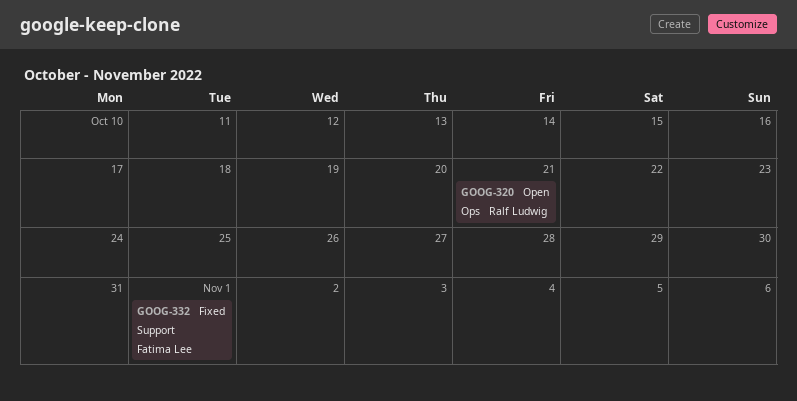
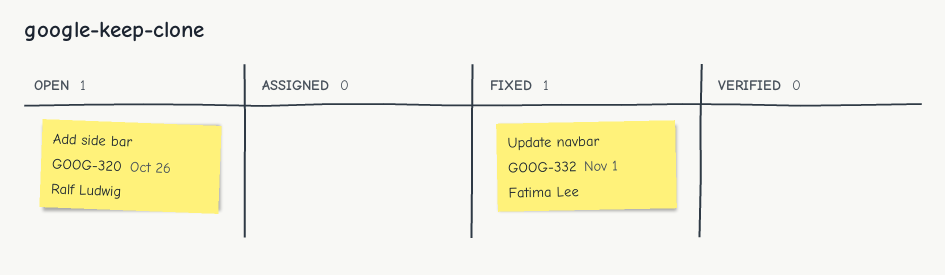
GOOG-320, due: Oct 21 -> Oct 26

